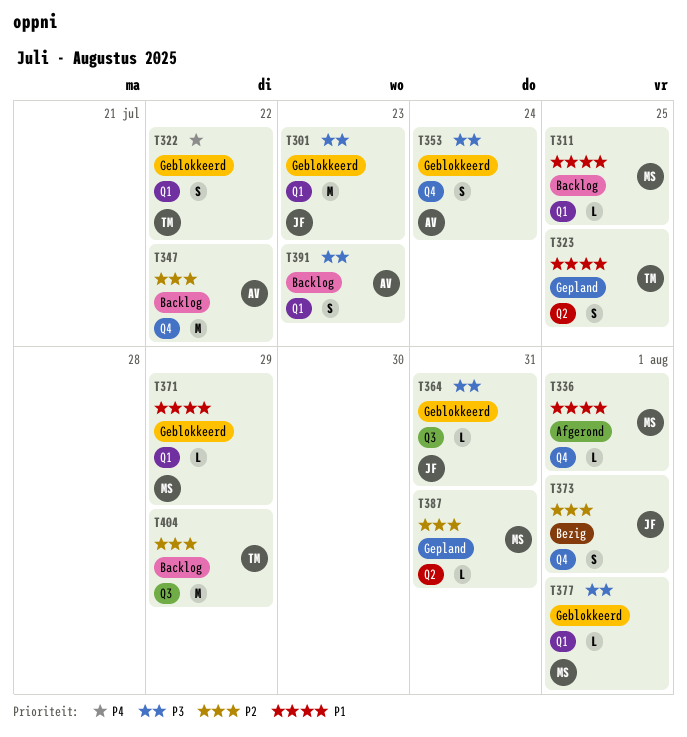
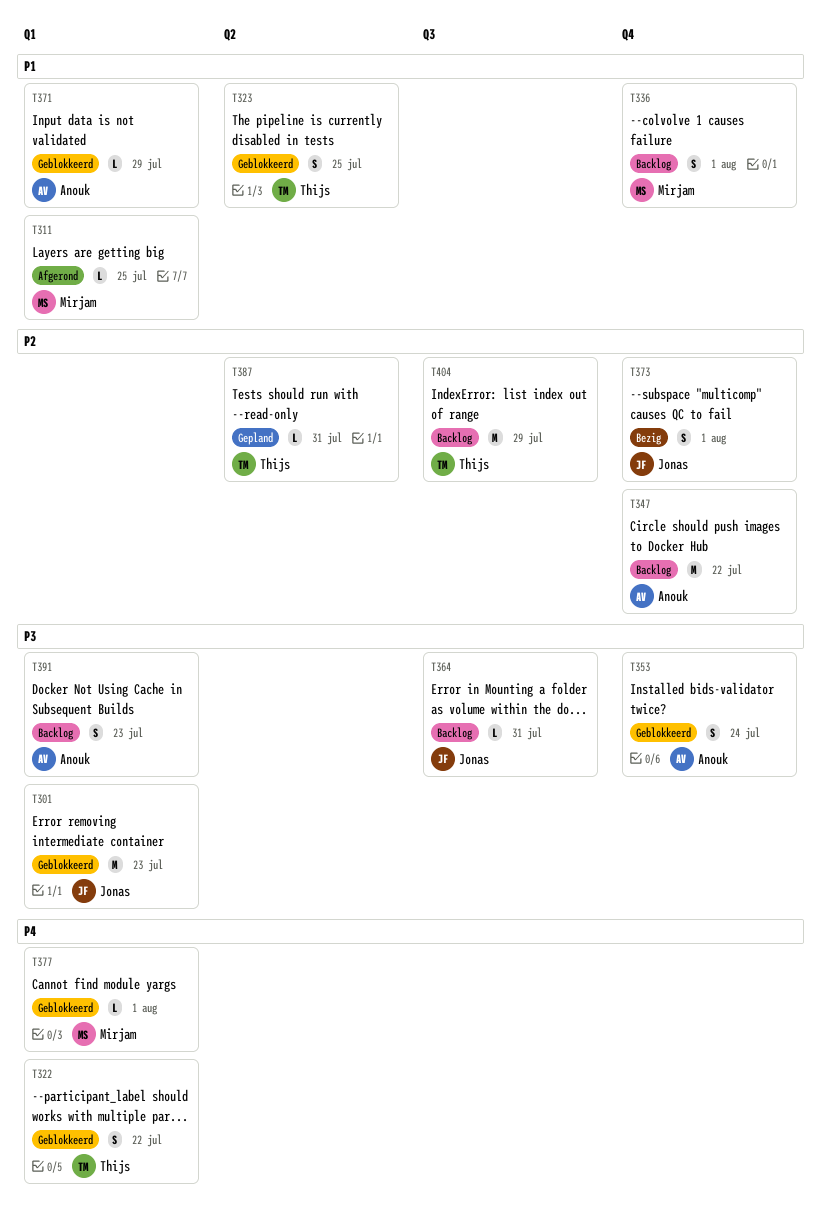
T311, status: Backlog -> Afgerond
T323, status: Gepland -> Geblokkeerd
T336, status: Afgerond -> Backlog
T336, estimate: L -> S
T364, status: Geblokkeerd -> Backlog
T371, owner: Mirjam -> Anouk
T377, priority: P3 -> P4
T387, owner: Mirjam -> Thijs

